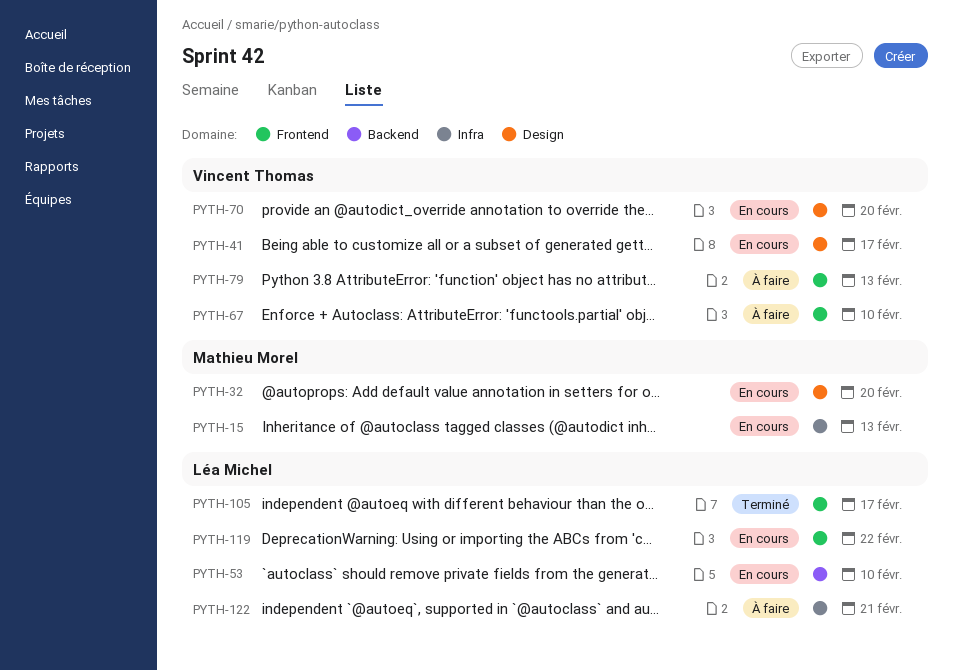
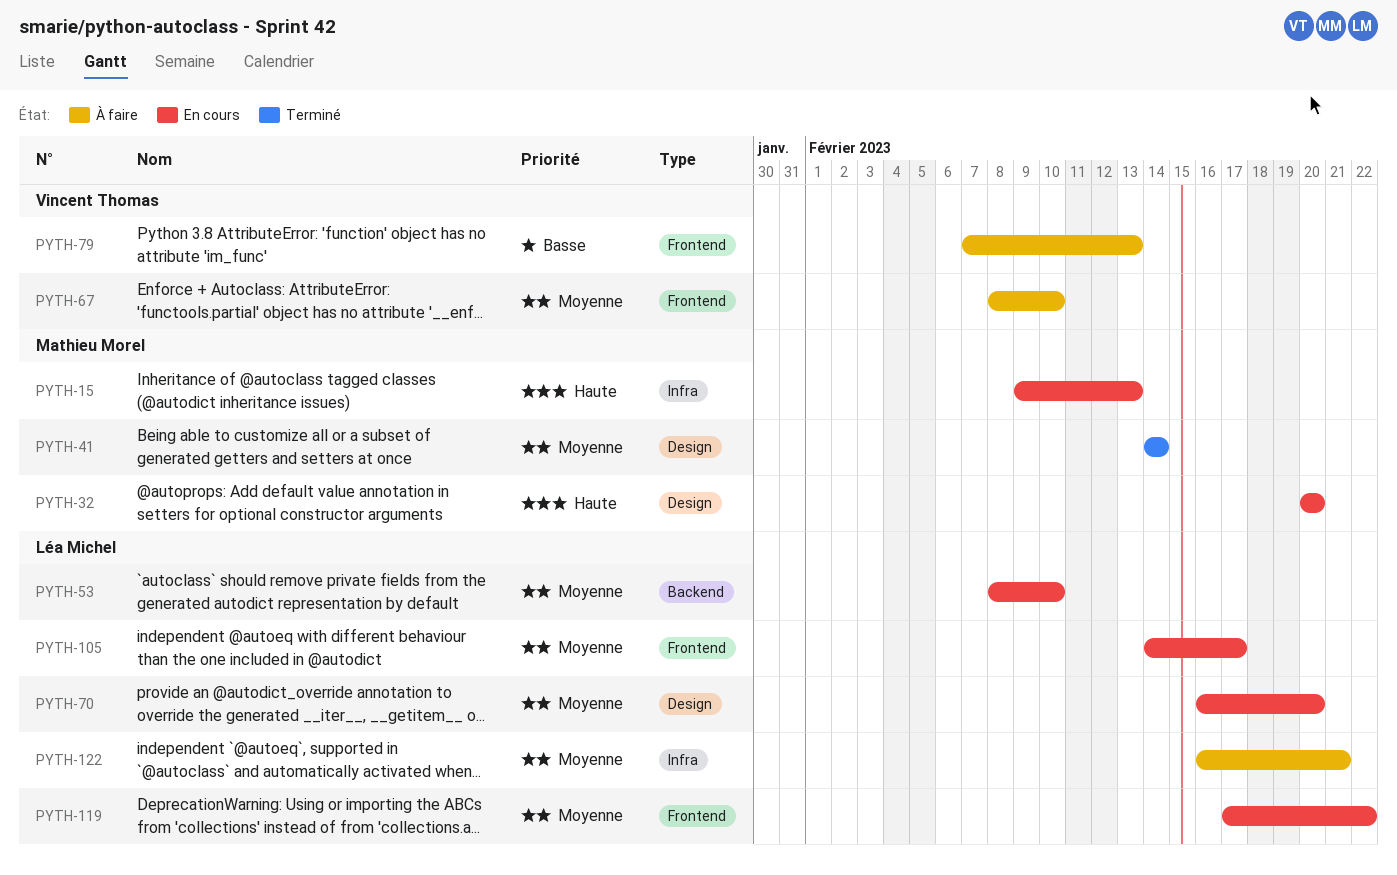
PYTH-41, status: En cours -> Terminé
PYTH-41, owner: Vincent Thomas -> Mathieu Morel
PYTH-41, due: Feb 17 -> Feb 14
PYTH-70, owner: Vincent Thomas -> Léa Michel
PYTH-105, status: Terminé -> En cours

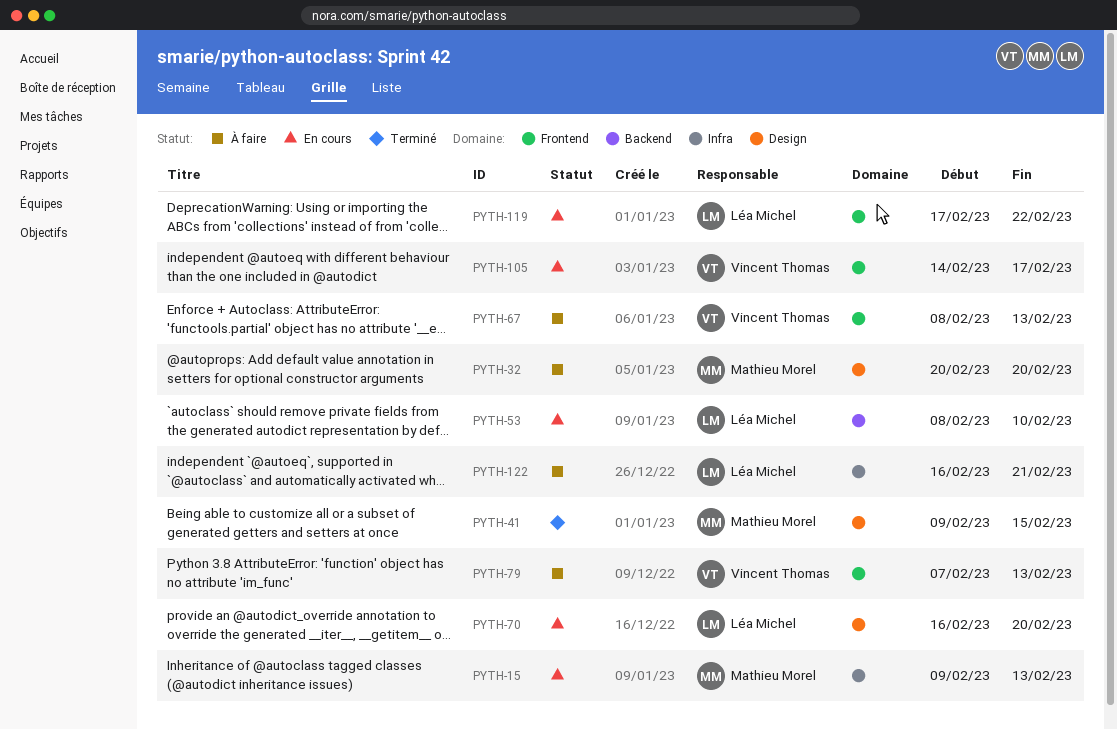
PYTH-32, status: En cours -> À faire
PYTH-41, start: Feb 14 -> Feb 9
PYTH-41, due: Feb 14 -> Feb 15
PYTH-67, due: Feb 10 -> Feb 13
PYTH-105, owner: Léa Michel -> Vincent Thomas

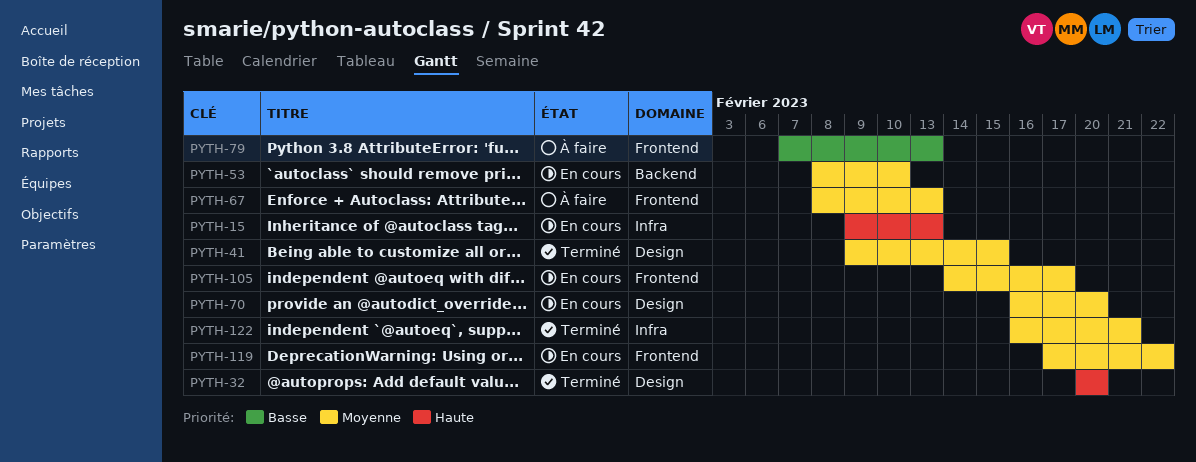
PYTH-32, status: À faire -> Terminé
PYTH-122, status: À faire -> Terminé

